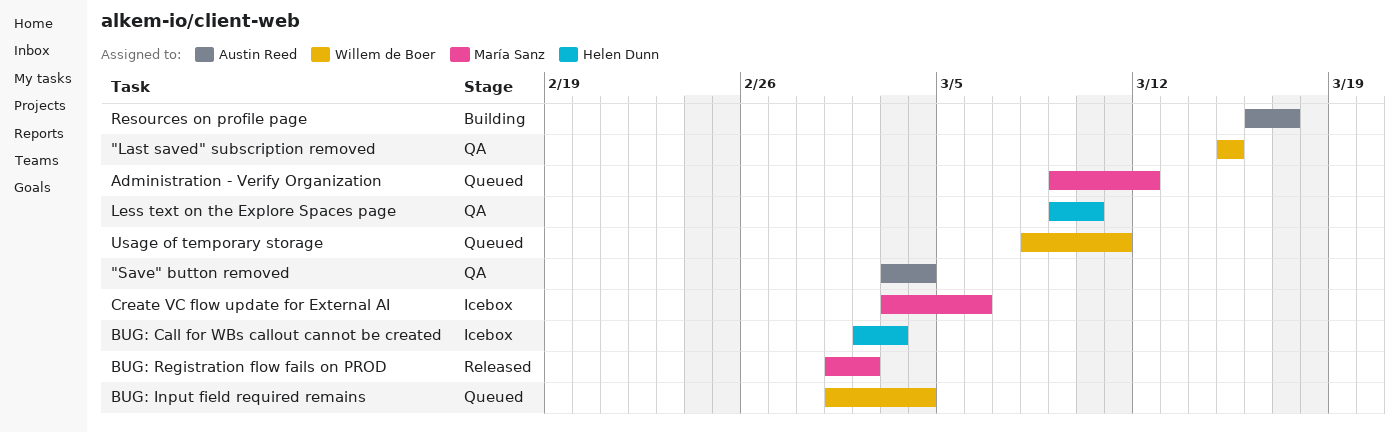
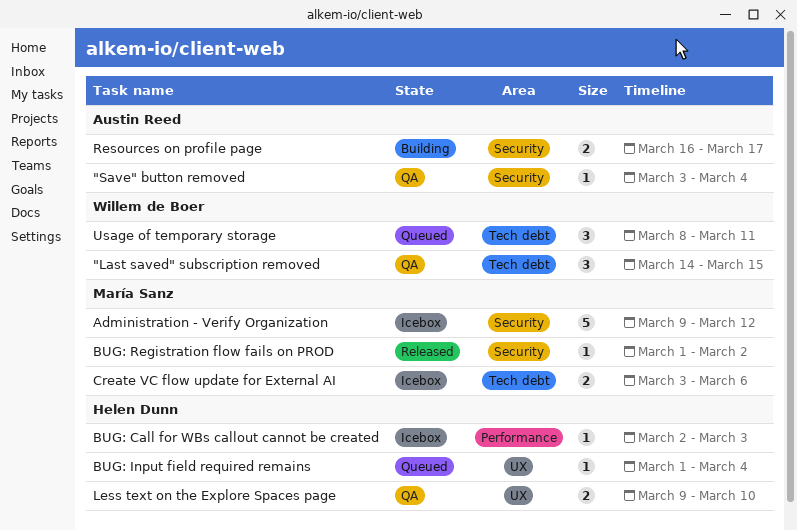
"Last saved" subscription removed, start: Mar 15 -> Mar 14
Administration - Verify Organization, status: Queued -> Icebox
BUG: Input field required remains, owner: Willem de Boer -> Helen Dunn

